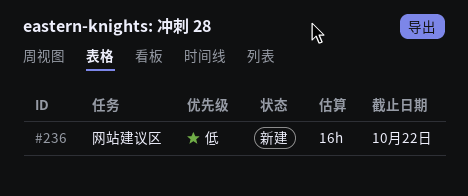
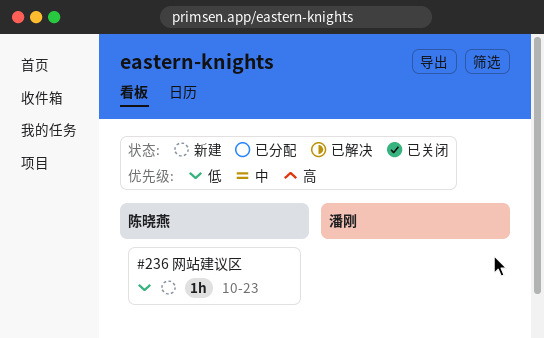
#236, estimate: 16h -> 1h
#236, due: Oct 22 -> Oct 23

